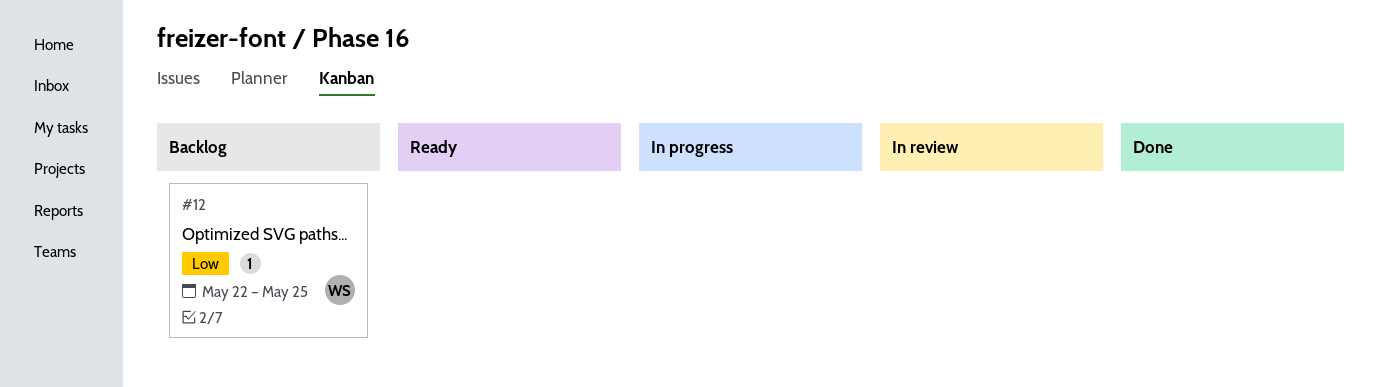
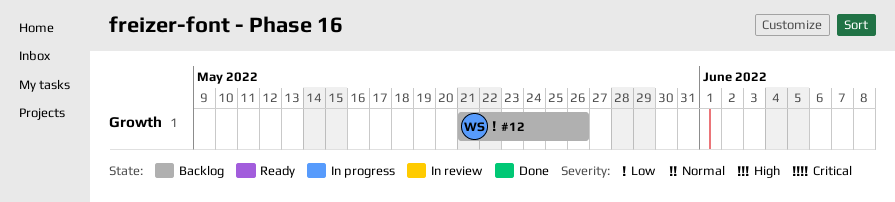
#12, start: May 22 -> May 21
#12, due: May 25 -> May 26

